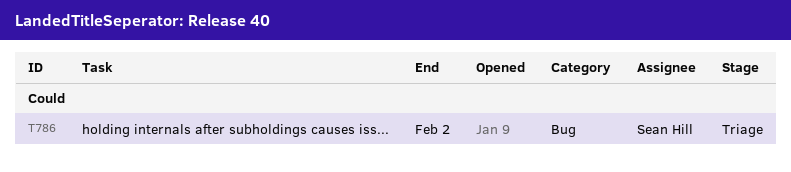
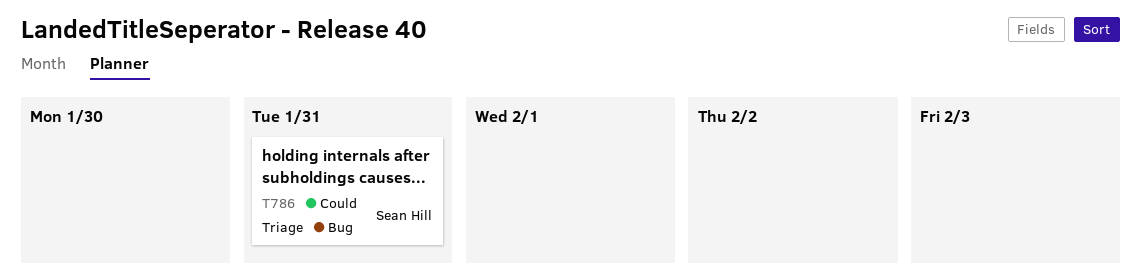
T786, due: Feb 2 -> Jan 31

